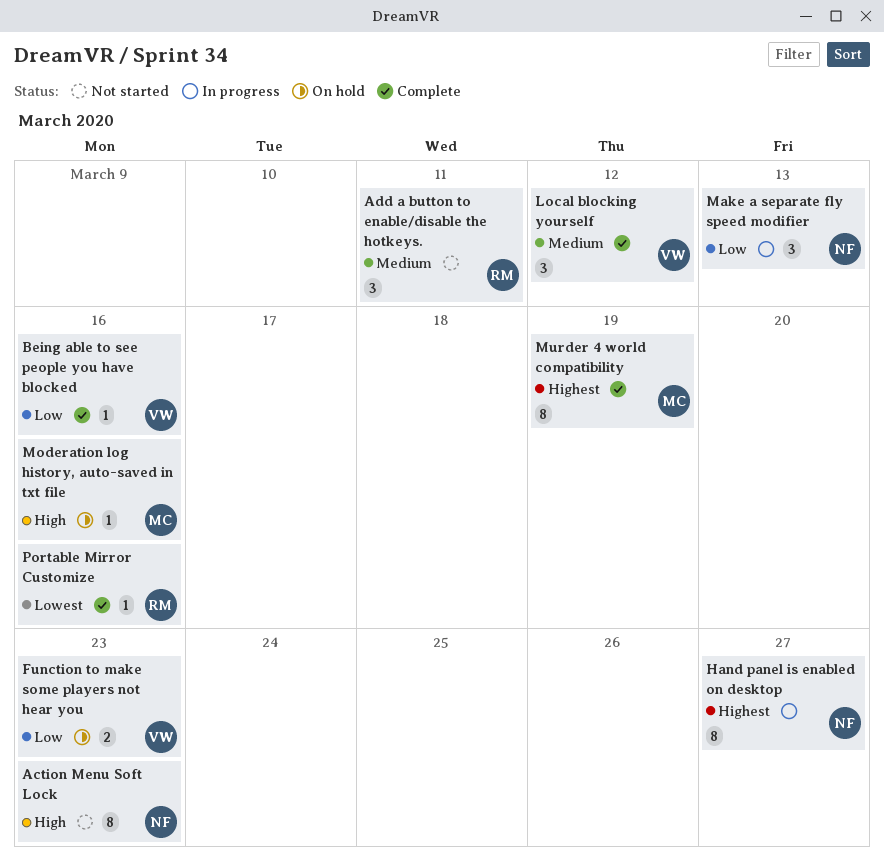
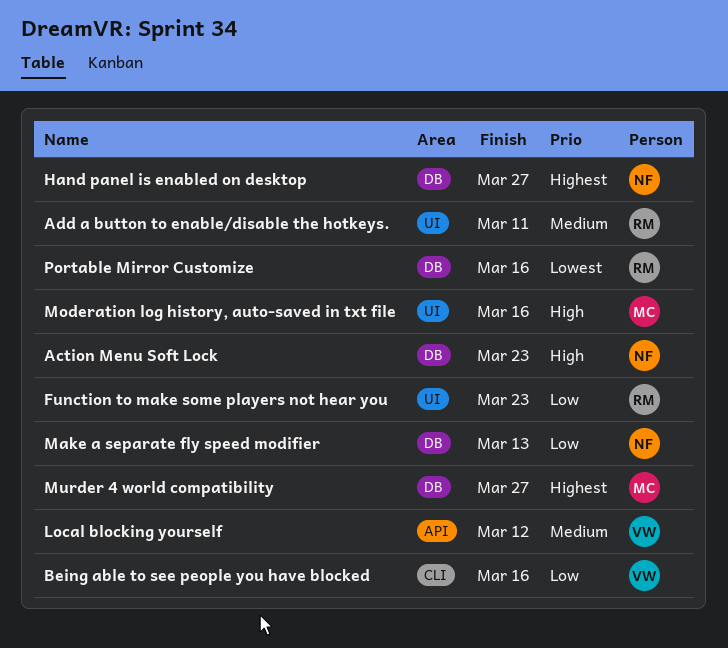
Function to make some players not hear you, owner: VW -> RM
Murder 4 world compatibility, due: Mar 19 -> Mar 27

